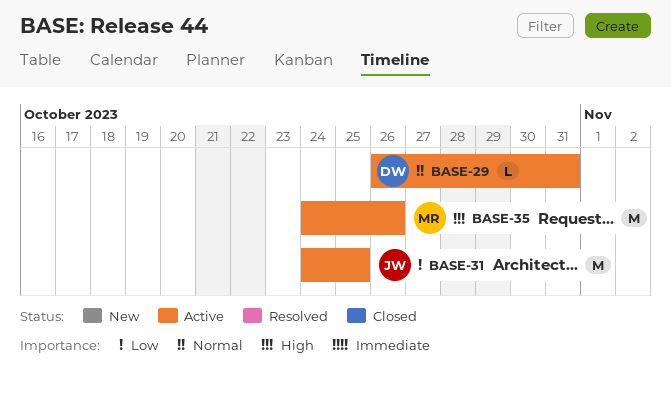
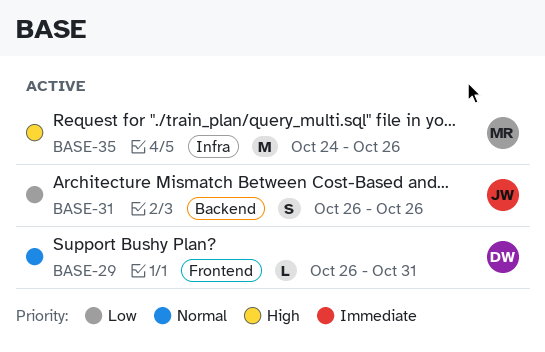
BASE-31, estimate: M -> S
BASE-31, start: Oct 24 -> Oct 26
BASE-31, due: Oct 25 -> Oct 26

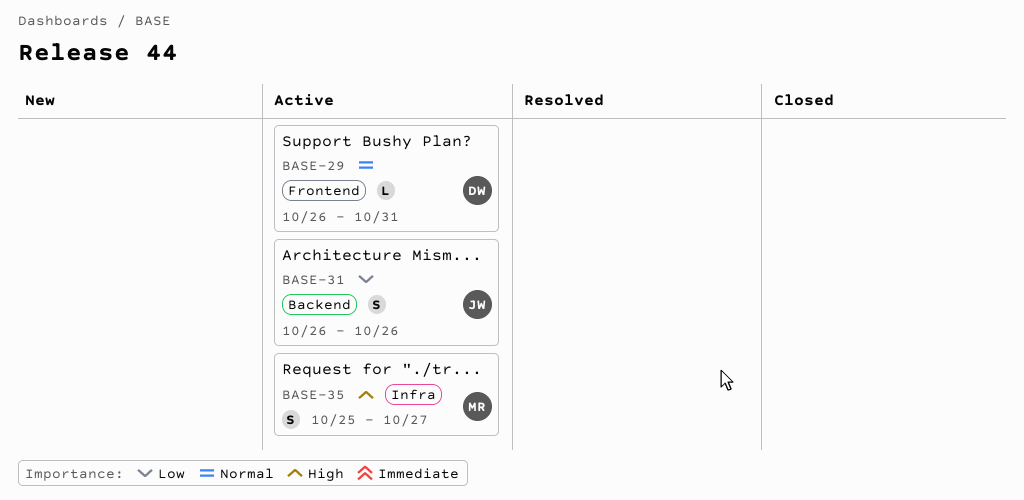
BASE-35, estimate: M -> S
BASE-35, start: Oct 24 -> Oct 25
BASE-35, due: Oct 26 -> Oct 27

